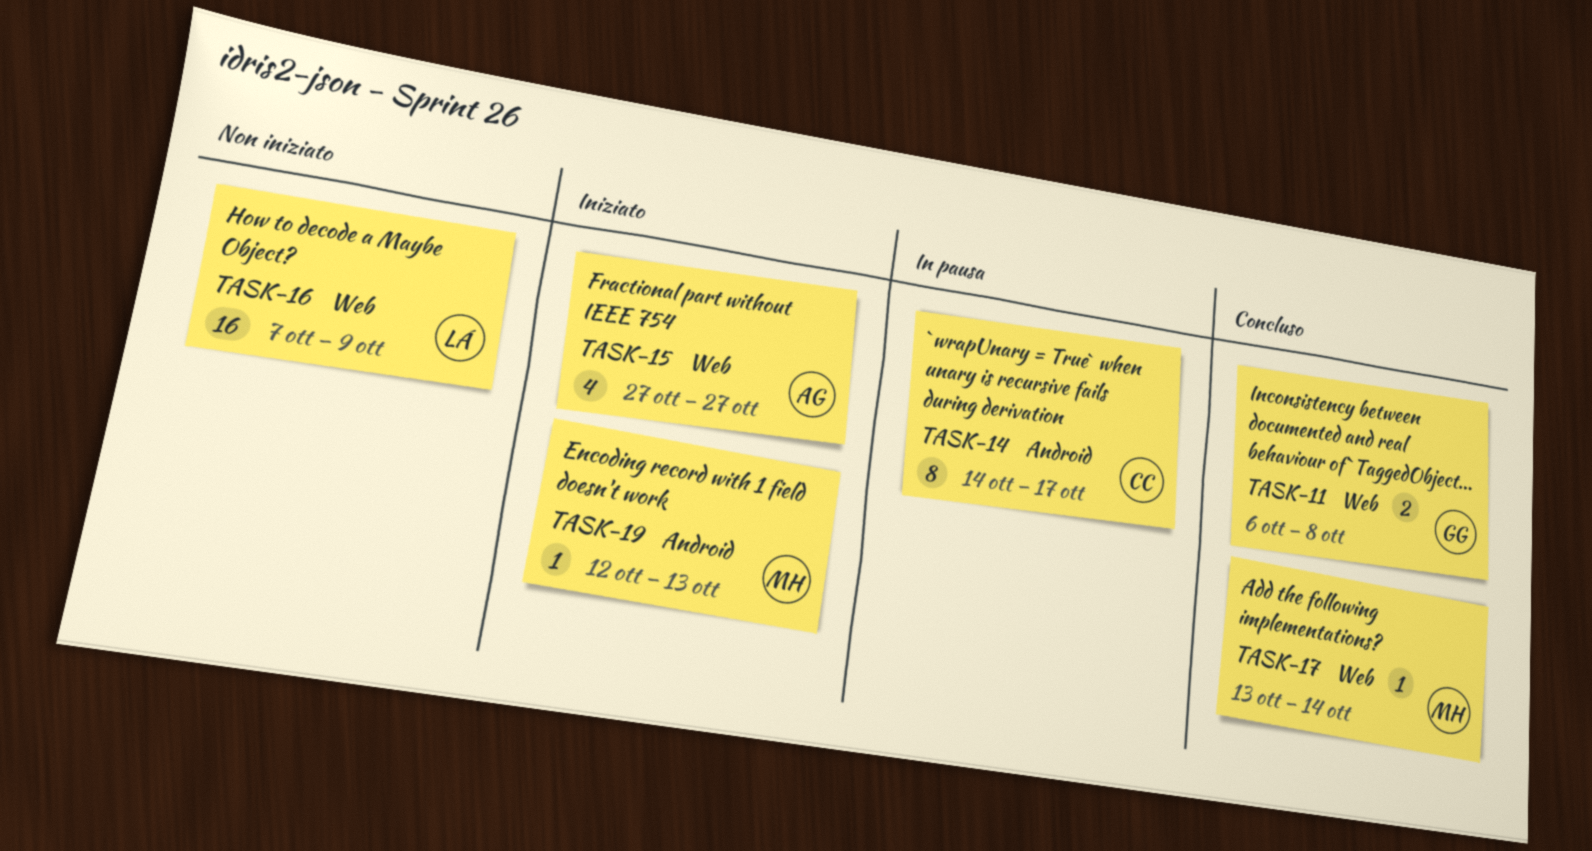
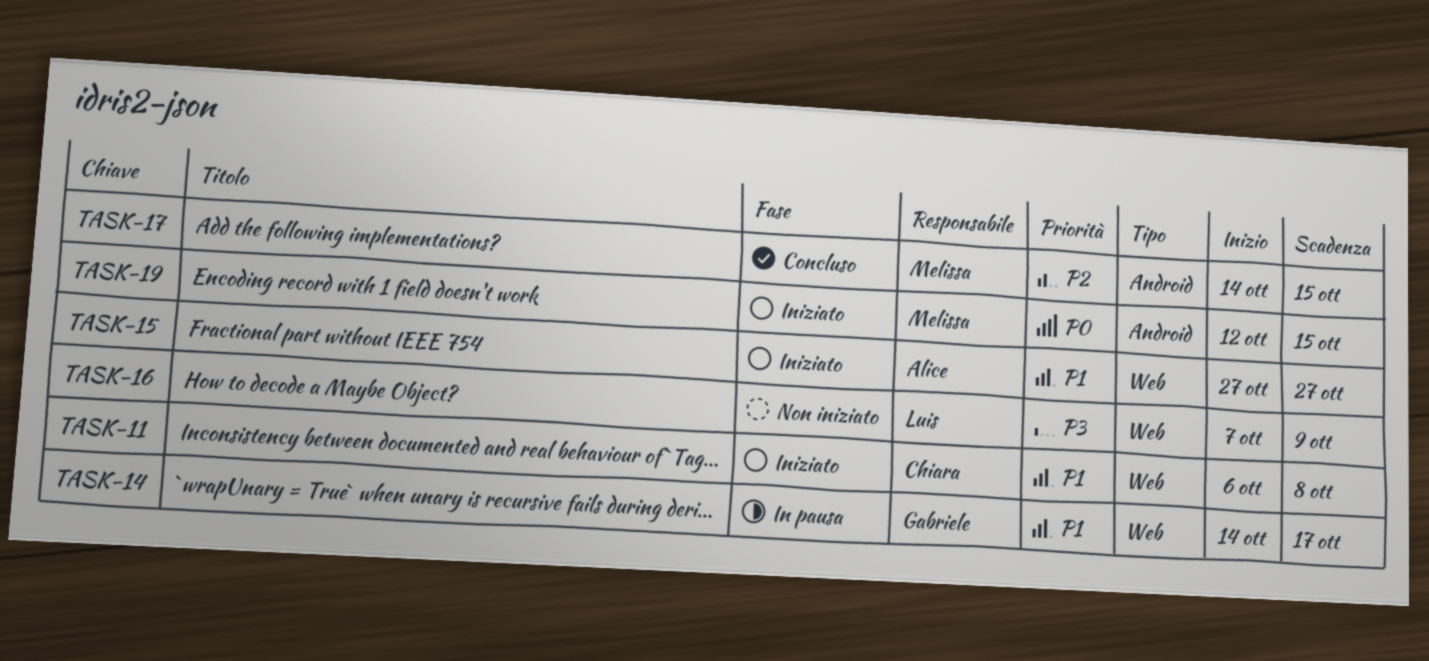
TASK-11, status: Concluso -> Iniziato
TASK-11, owner: Gabriele -> Chiara
TASK-14, owner: Chiara -> Gabriele
TASK-14, label: Android -> Web
TASK-17, label: Web -> Android
TASK-17, start: Oct 13 -> Oct 14
TASK-17, due: Oct 14 -> Oct 15
TASK-19, due: Oct 13 -> Oct 15

